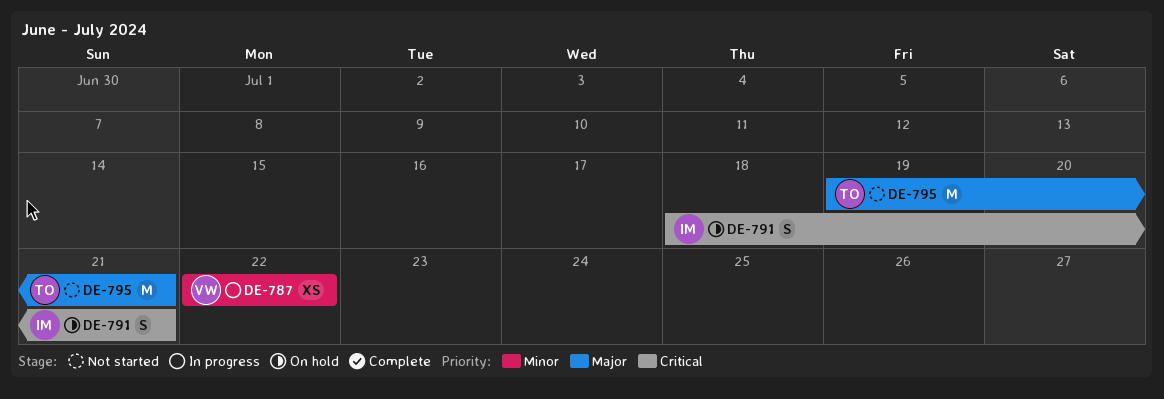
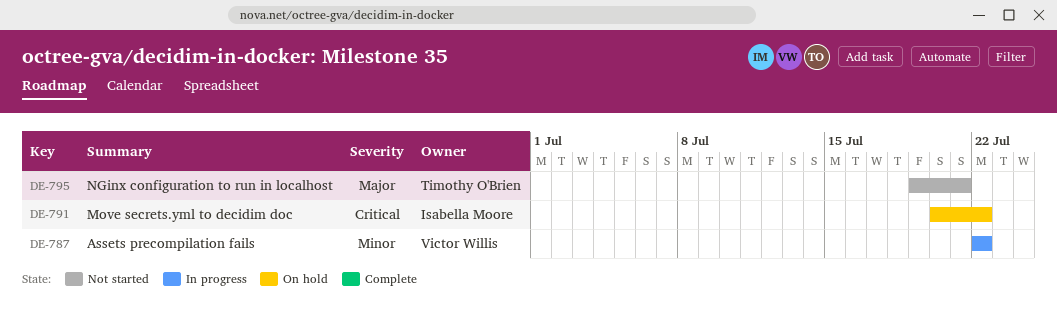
DE-791, start: Jul 18 -> Jul 20
DE-791, due: Jul 21 -> Jul 22

